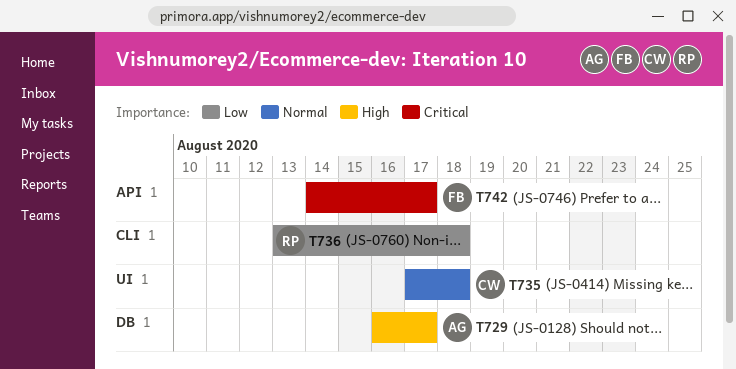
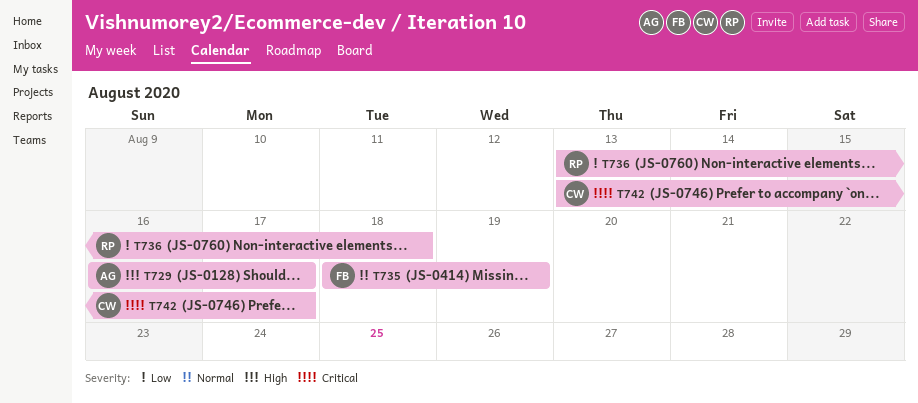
T735, owner: CW -> FB
T735, start: Aug 17 -> Aug 18
T735, due: Aug 18 -> Aug 19
T742, owner: FB -> CW
T742, start: Aug 14 -> Aug 13

